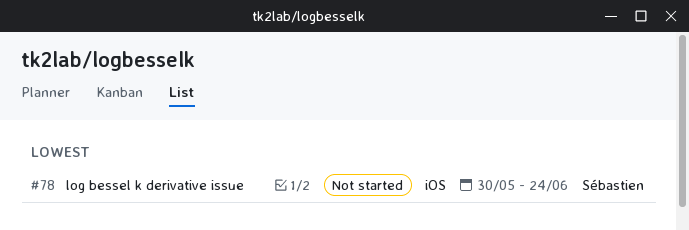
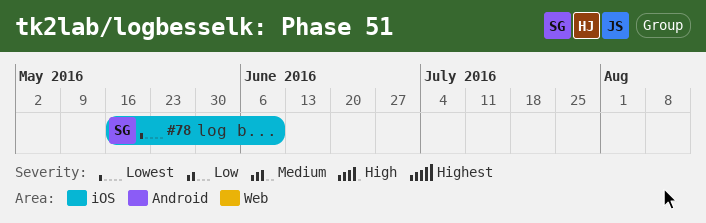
#78, start: May 30 -> May 16
#78, due: Jun 24 -> Jun 10

